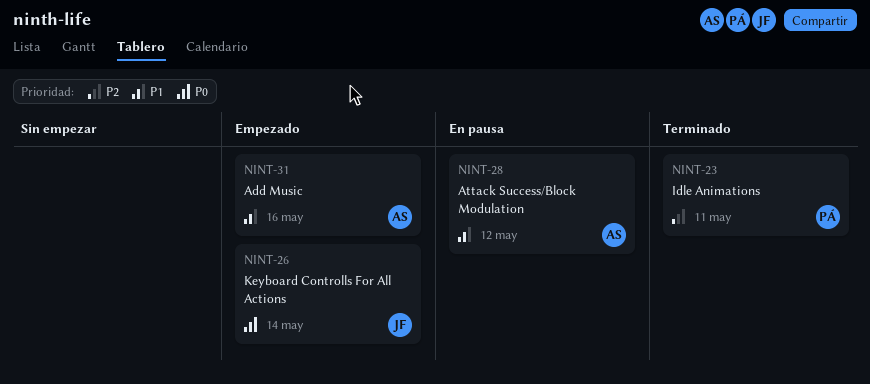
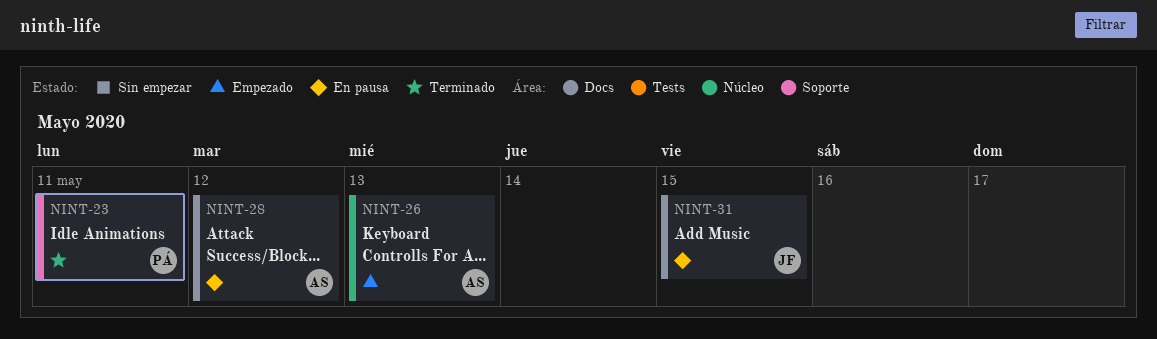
NINT-26, owner: JF -> AS
NINT-26, due: May 14 -> May 13
NINT-31, status: Empezado -> En pausa
NINT-31, owner: AS -> JF
NINT-31, due: May 16 -> May 15

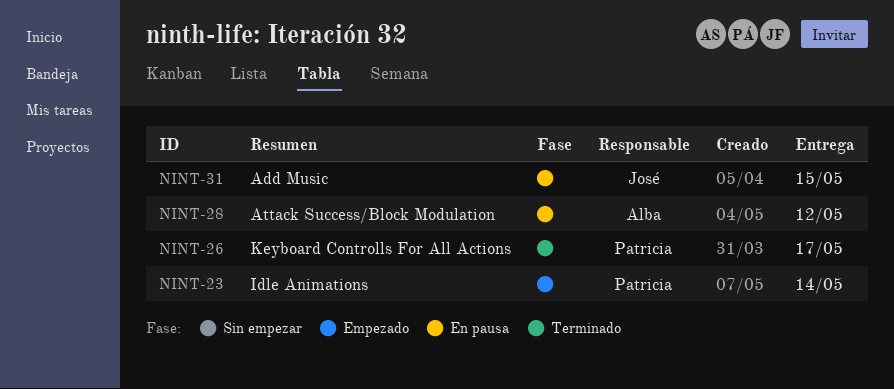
NINT-23, status: Terminado -> Empezado
NINT-23, due: May 11 -> May 14
NINT-26, status: Empezado -> Terminado
NINT-26, owner: Alba -> Patricia
NINT-26, due: May 13 -> May 17

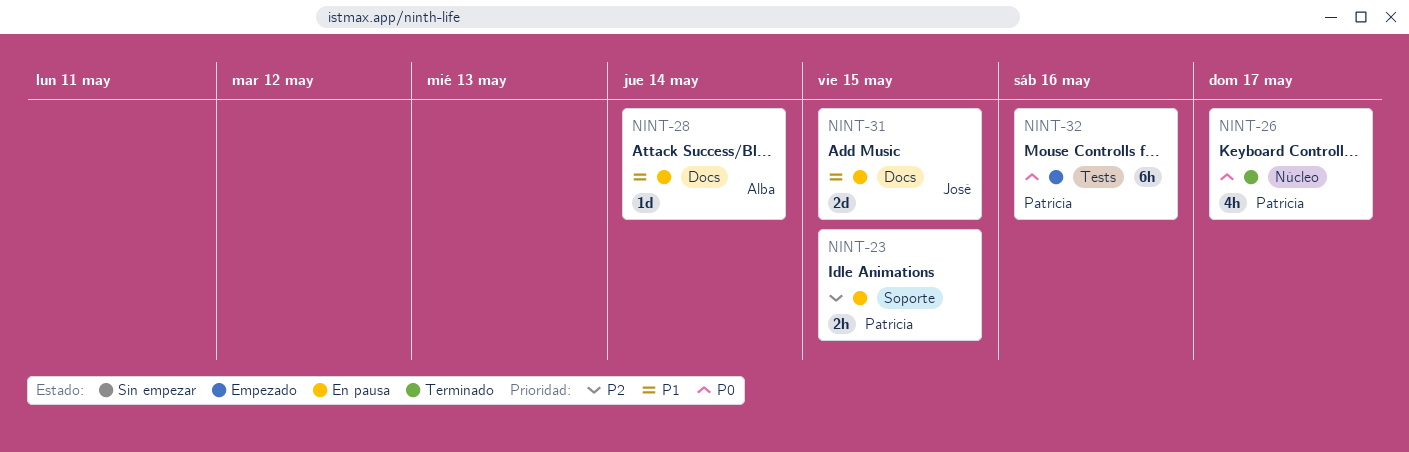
NINT-23, status: Empezado -> En pausa
NINT-23, due: May 14 -> May 15
NINT-28, due: May 12 -> May 14
NINT-32: none -> present

